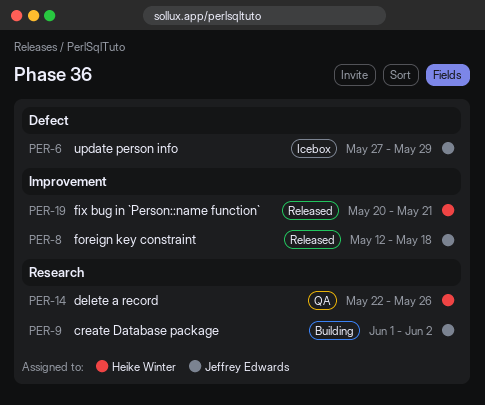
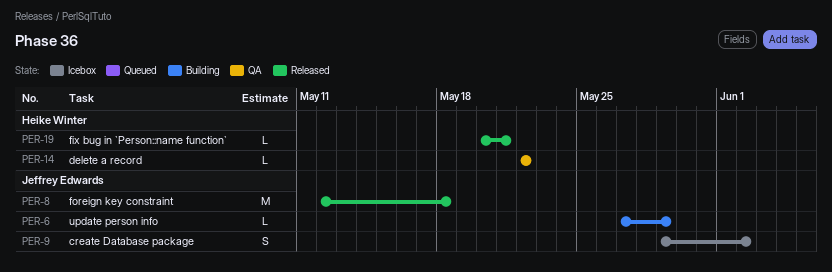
PER-6, status: Icebox -> Building
PER-9, status: Building -> Icebox
PER-9, start: Jun 1 -> May 29
PER-14, due: May 26 -> May 22

